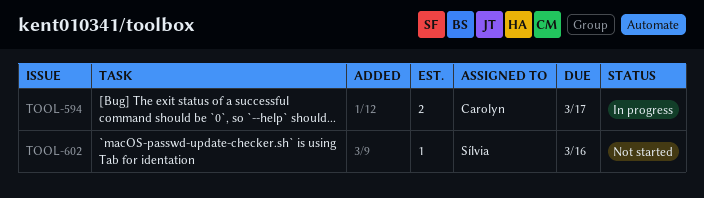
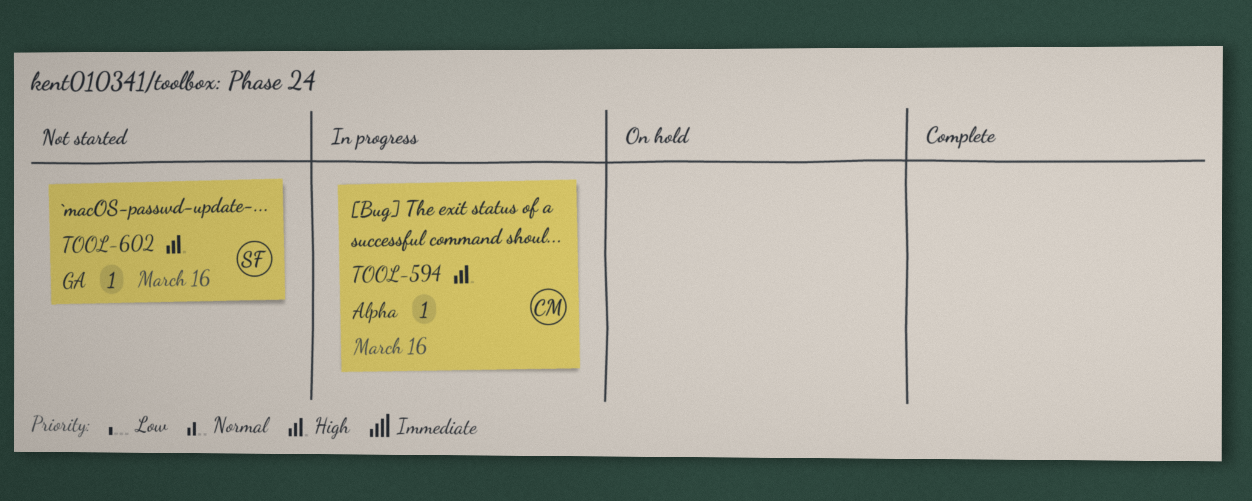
TOOL-594, estimate: 2 -> 1
TOOL-594, due: Mar 17 -> Mar 16

